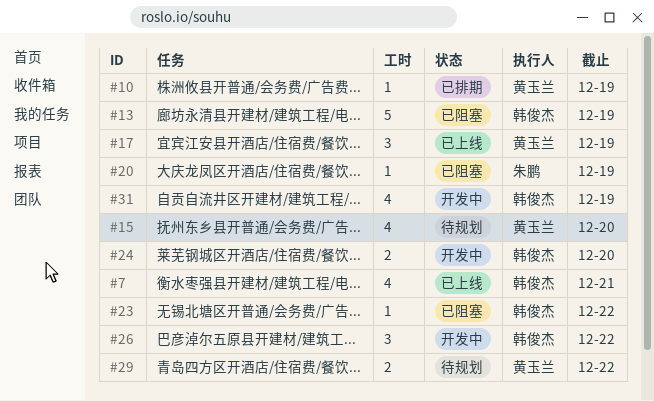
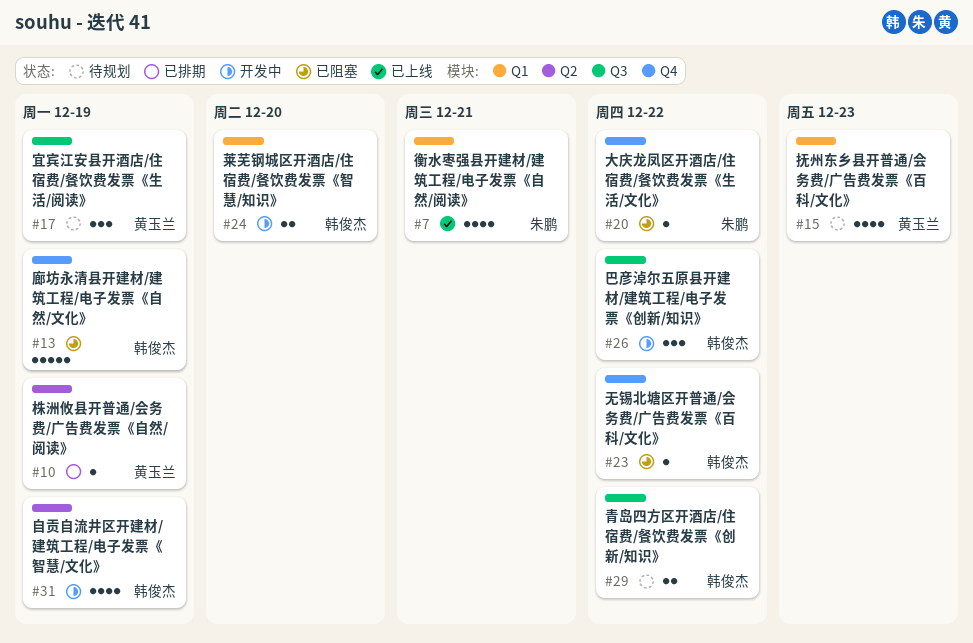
#7, owner: 韩俊杰 -> 朱鹏
#15, due: Dec 20 -> Dec 23
#17, status: 已上线 -> 待规划
#20, due: Dec 19 -> Dec 22
#29, owner: 黄玉兰 -> 韩俊杰

